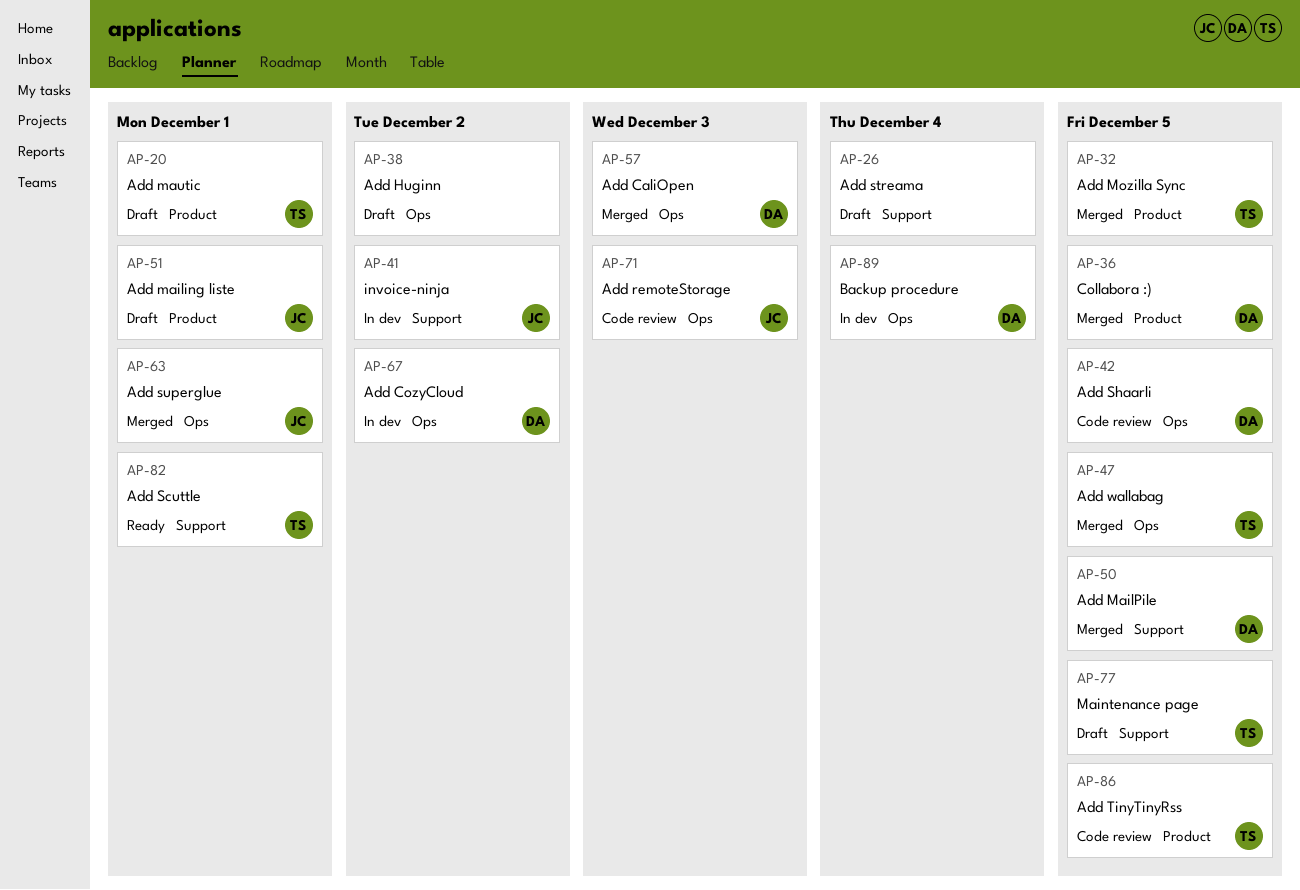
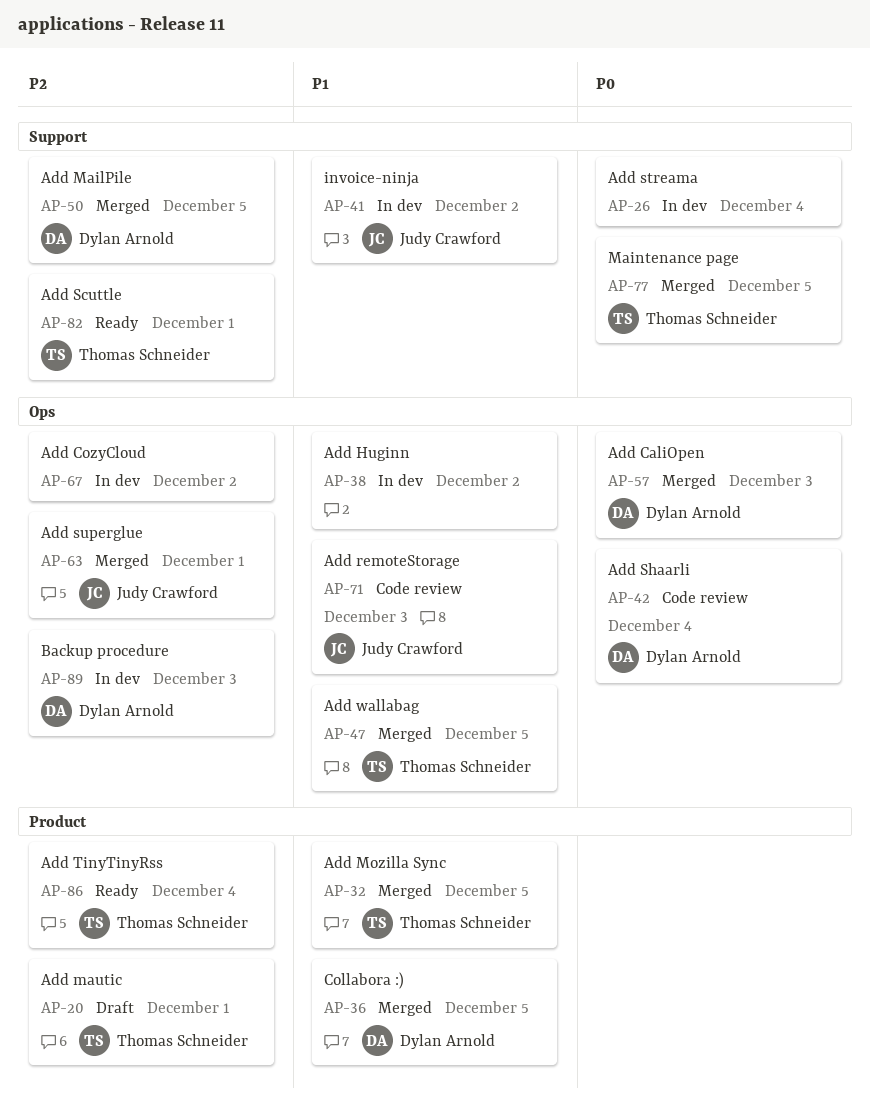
AP-26, status: Draft -> In dev
AP-38, status: Draft -> In dev
AP-42, due: Dec 5 -> Dec 4
AP-51: present -> none
AP-67, owner: Dylan Arnold -> none
AP-77, status: Draft -> Merged
AP-86, status: Code review -> Ready
AP-86, due: Dec 5 -> Dec 4
AP-89, due: Dec 4 -> Dec 3

